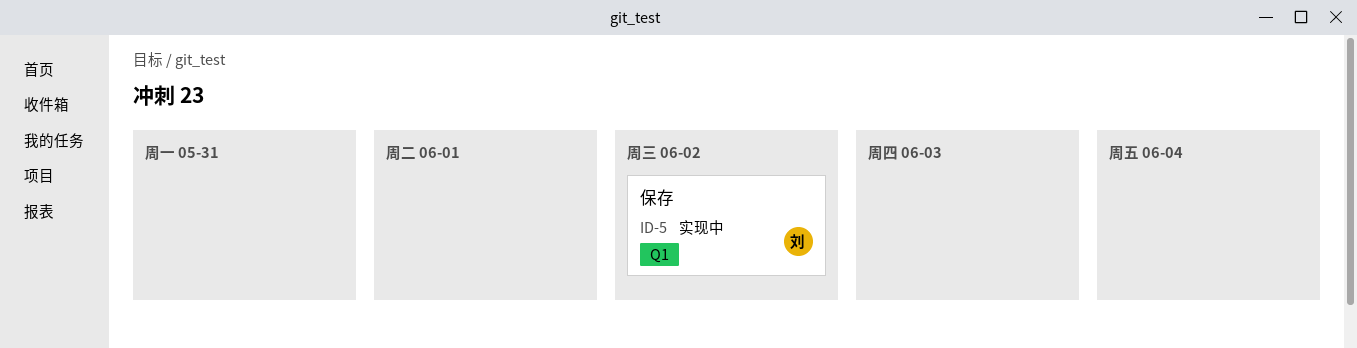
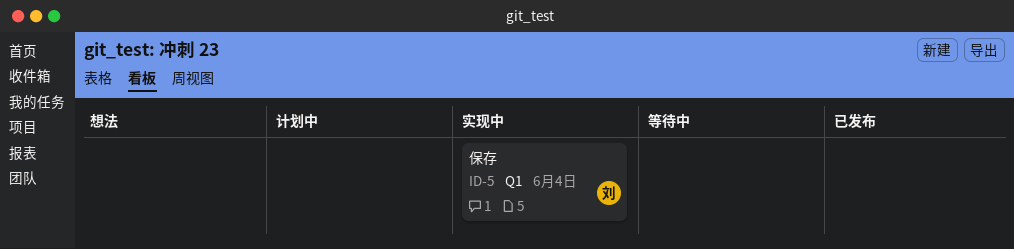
ID-5, due: Jun 2 -> Jun 4

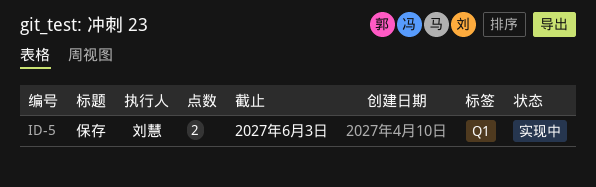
ID-5, due: Jun 4 -> Jun 3

